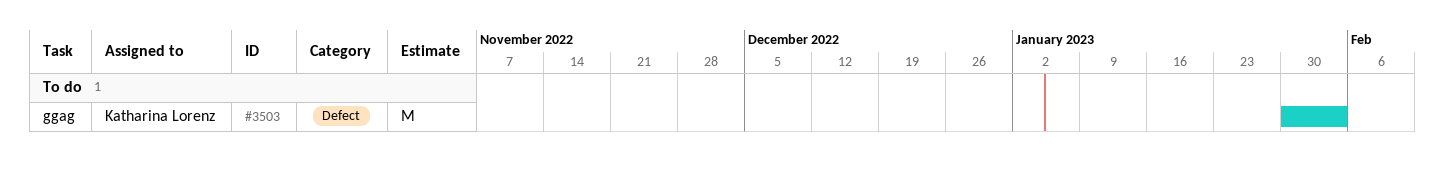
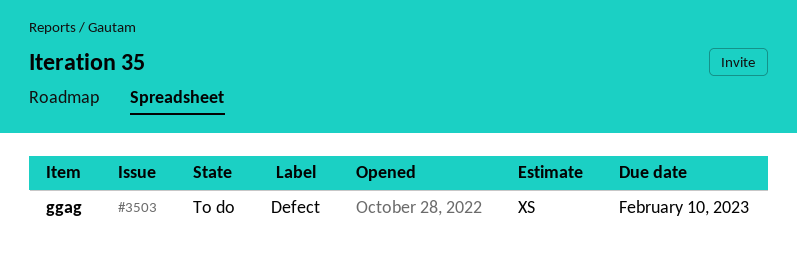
#3503, estimate: M -> XS
#3503, due: Feb 3 -> Feb 10

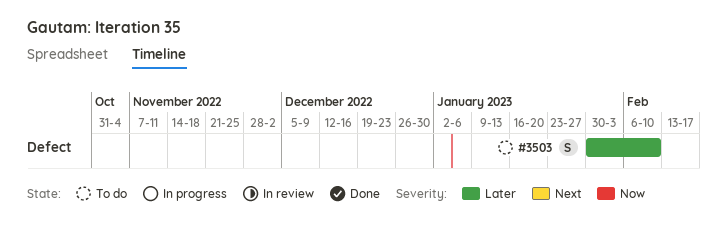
#3503, estimate: XS -> S

